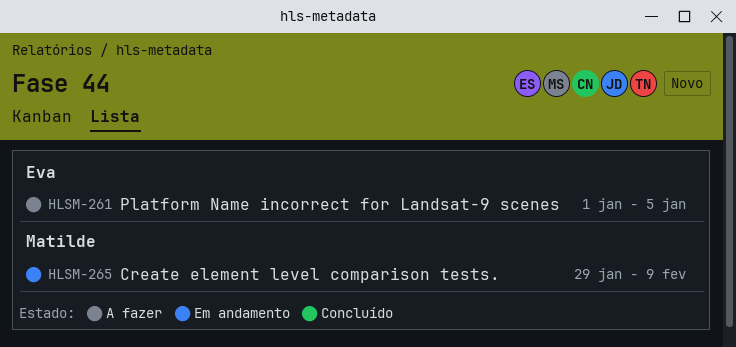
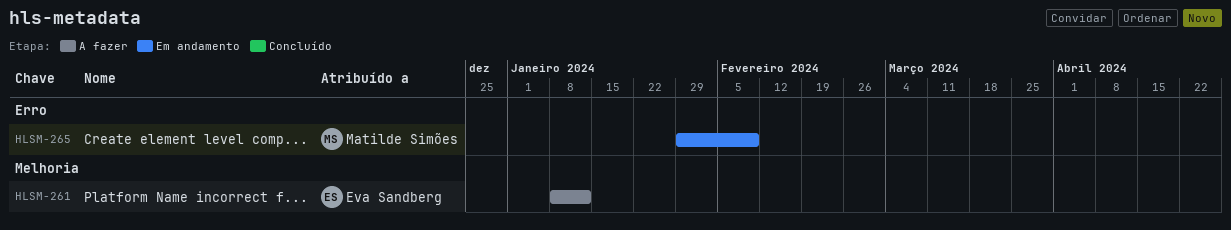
HLSM-261, start: Jan 1 -> Jan 8
HLSM-261, due: Jan 5 -> Jan 12

